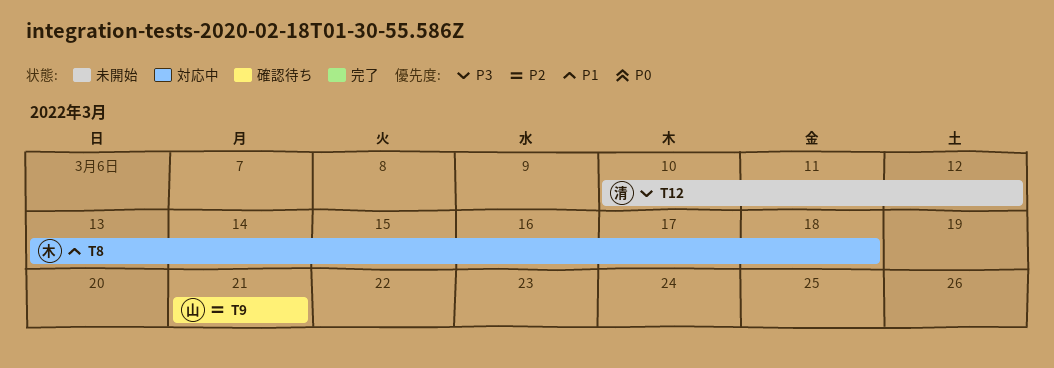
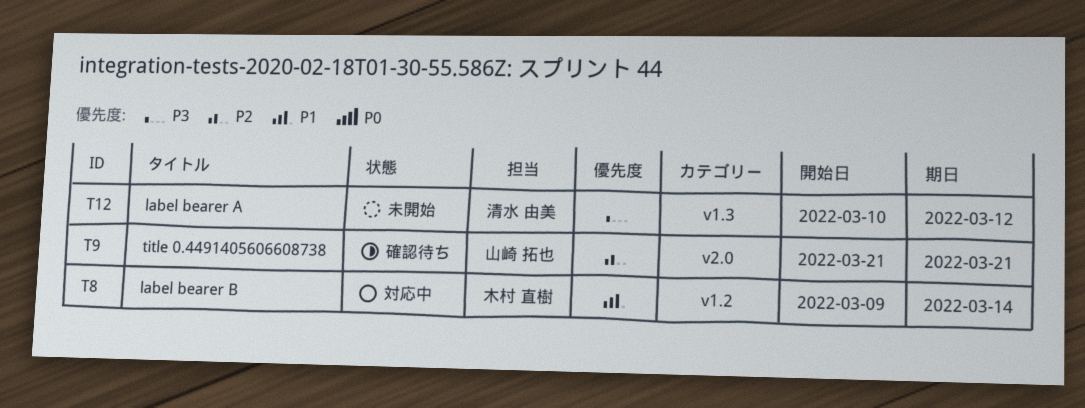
T8, start: Mar 13 -> Mar 9
T8, due: Mar 18 -> Mar 14

